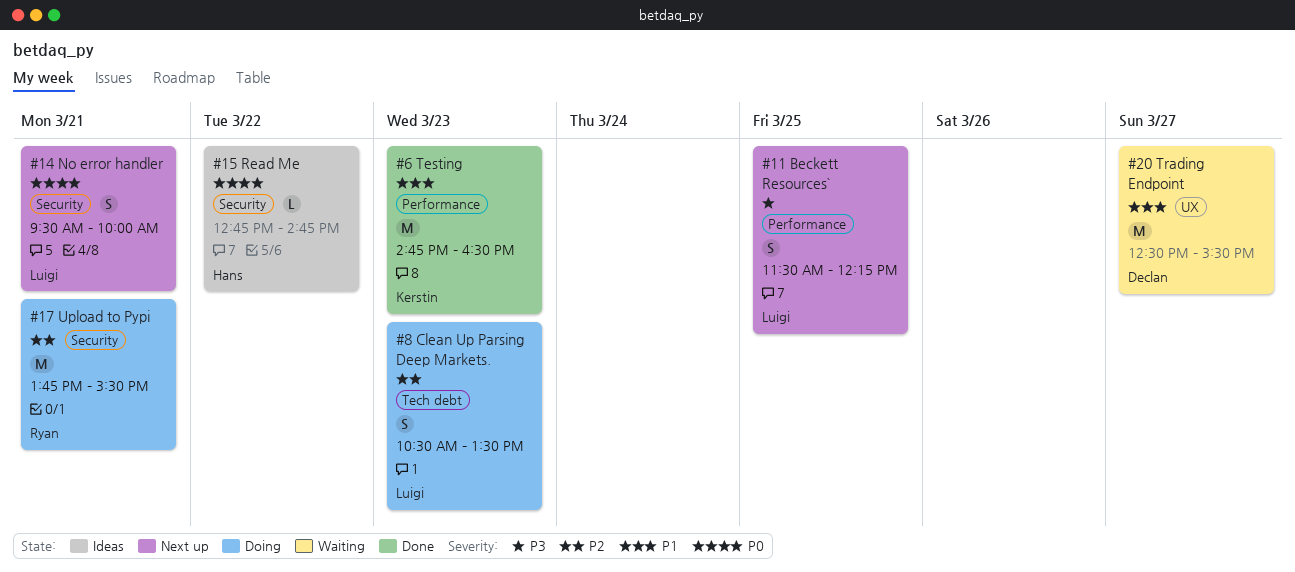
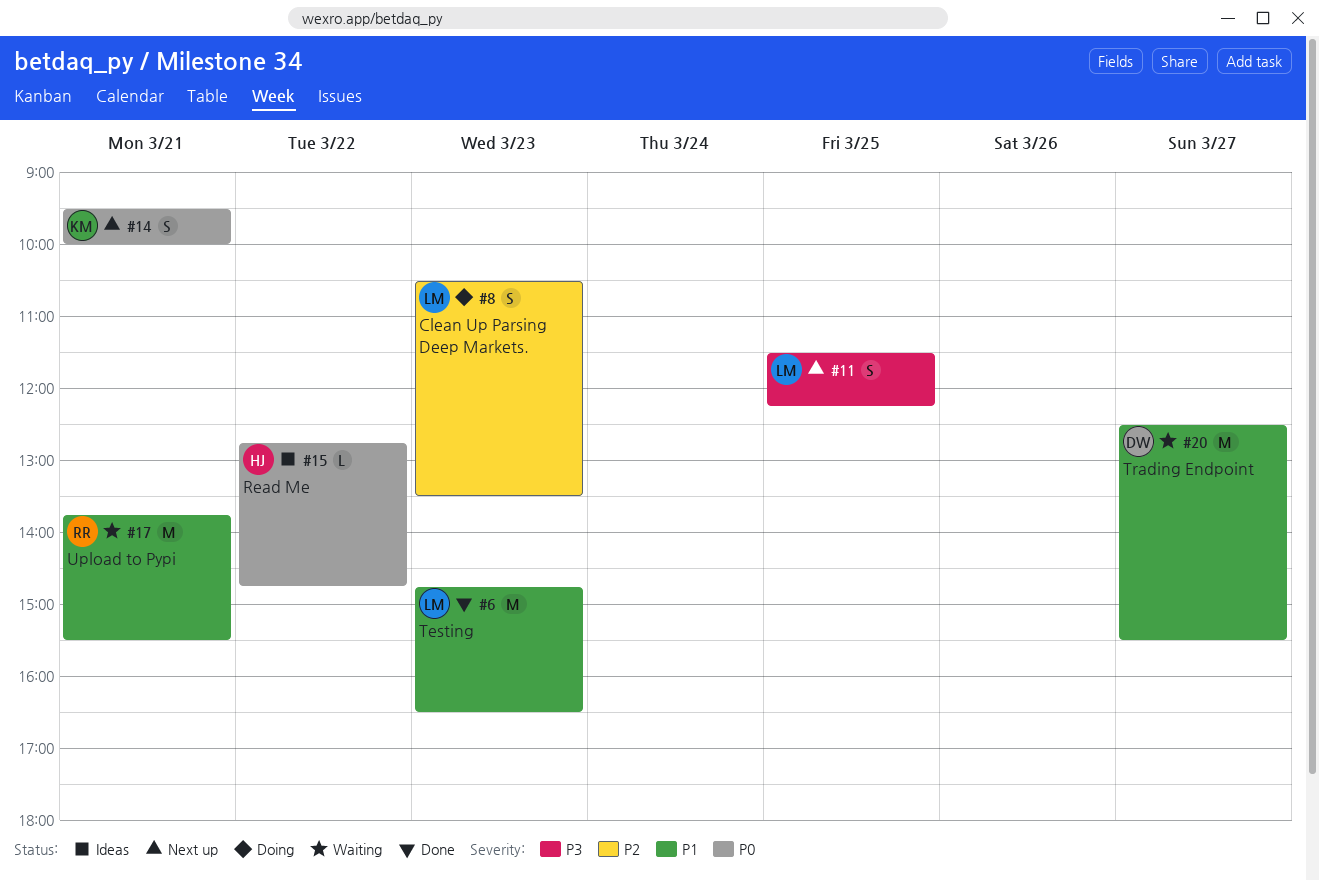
#6, owner: Kerstin -> Luigi
#14, owner: Luigi -> Kerstin
#17, status: Doing -> Waiting
#17, priority: P2 -> P1

